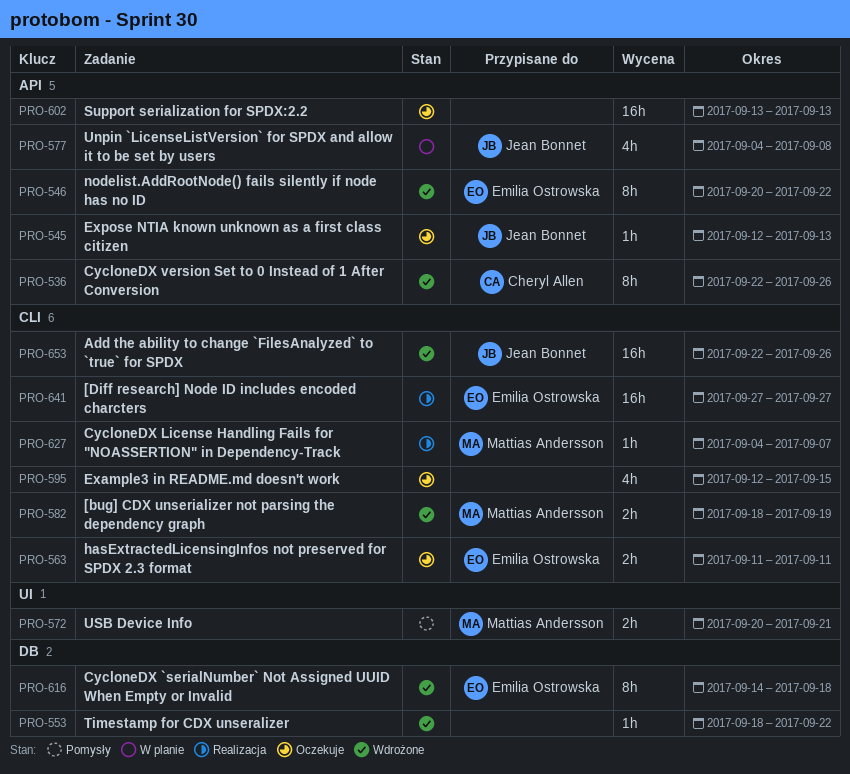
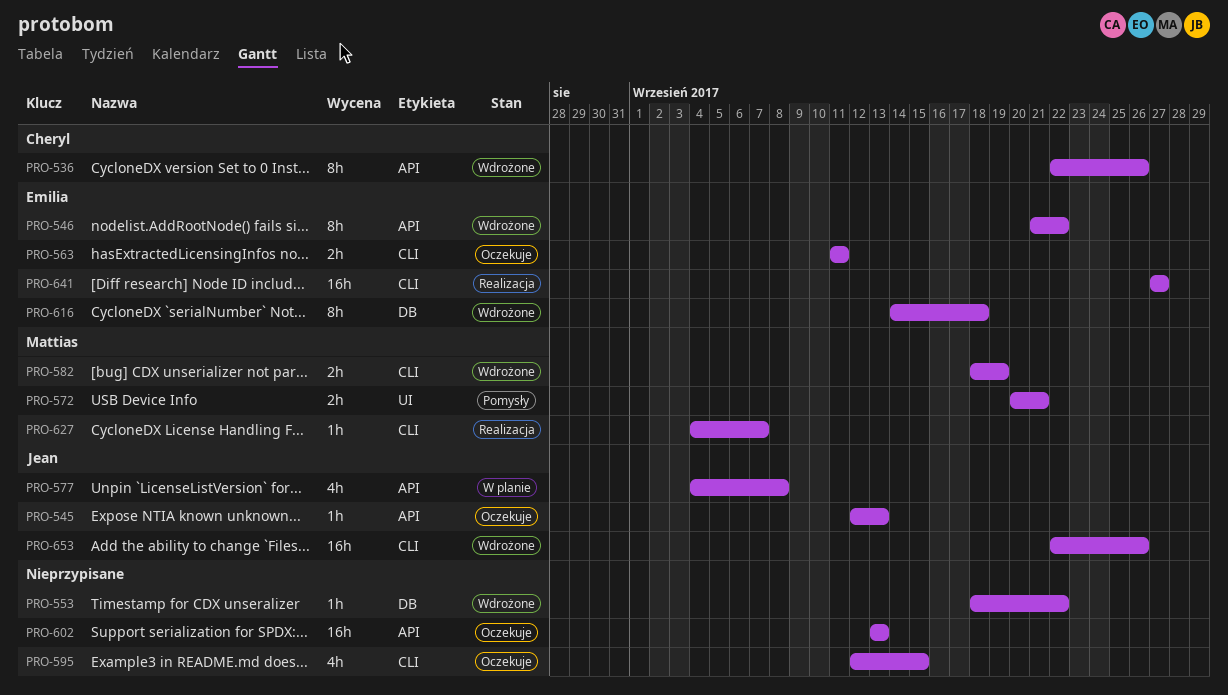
PRO-546, start: Sep 20 -> Sep 21

